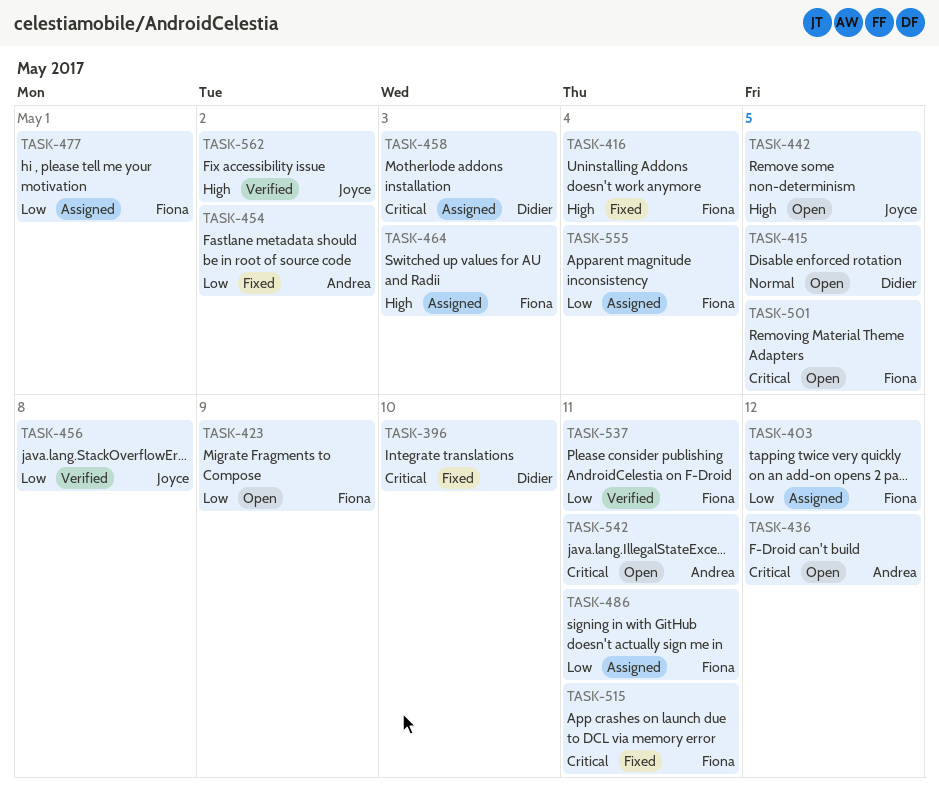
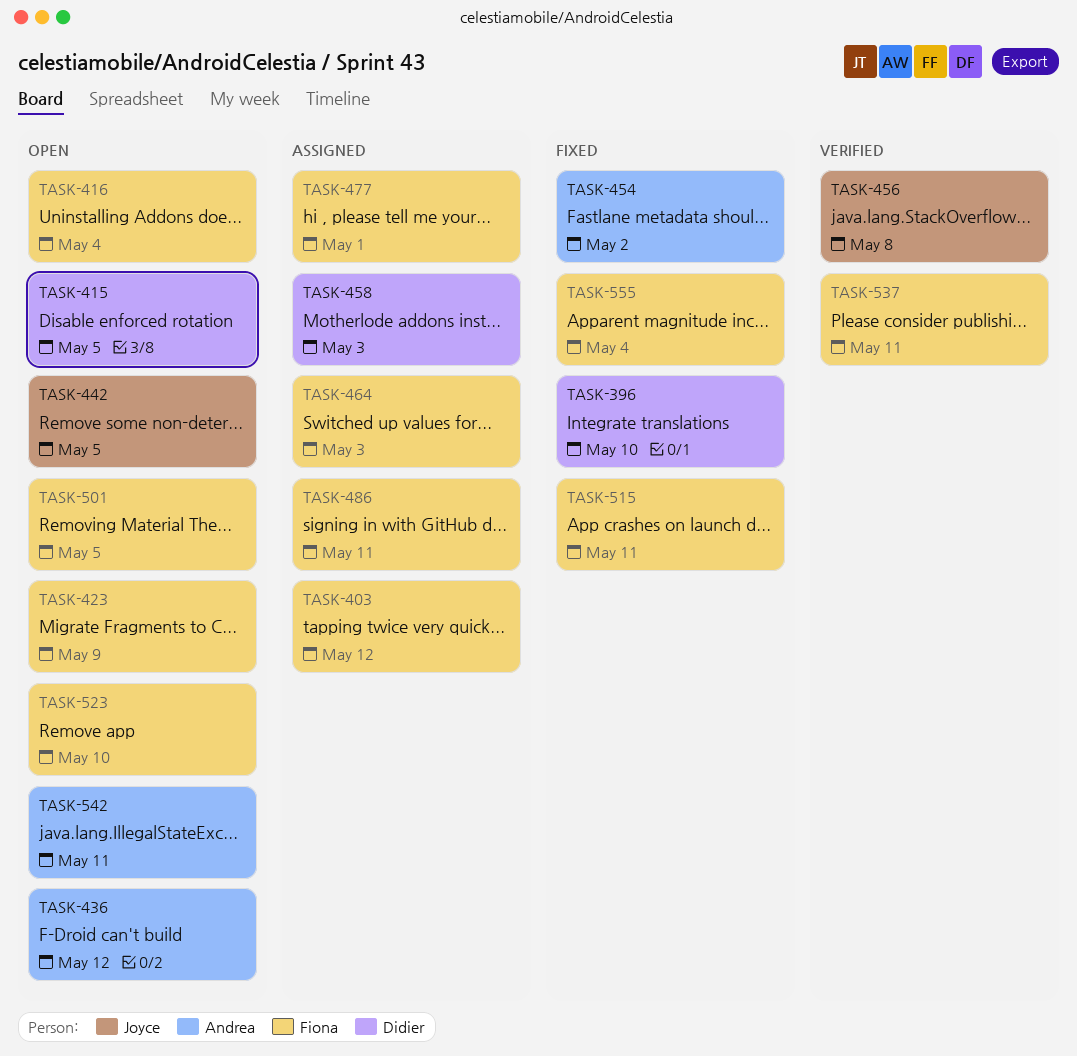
TASK-416, status: Fixed -> Open
TASK-523: none -> present
TASK-555, status: Assigned -> Fixed
TASK-562: present -> none

